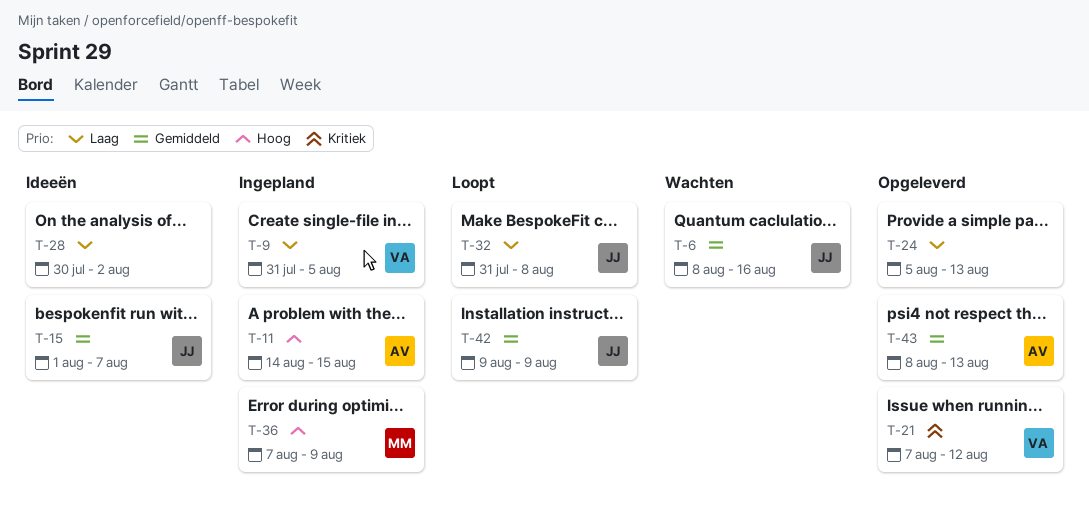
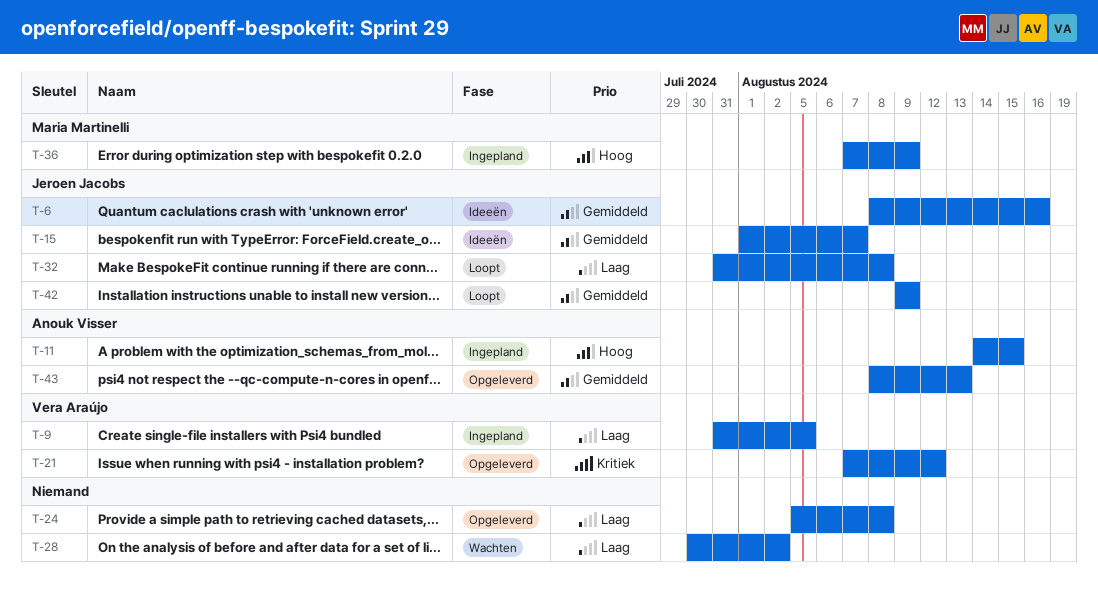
T-6, status: Wachten -> Ideeën
T-24, due: Aug 13 -> Aug 8
T-28, status: Ideeën -> Wachten

